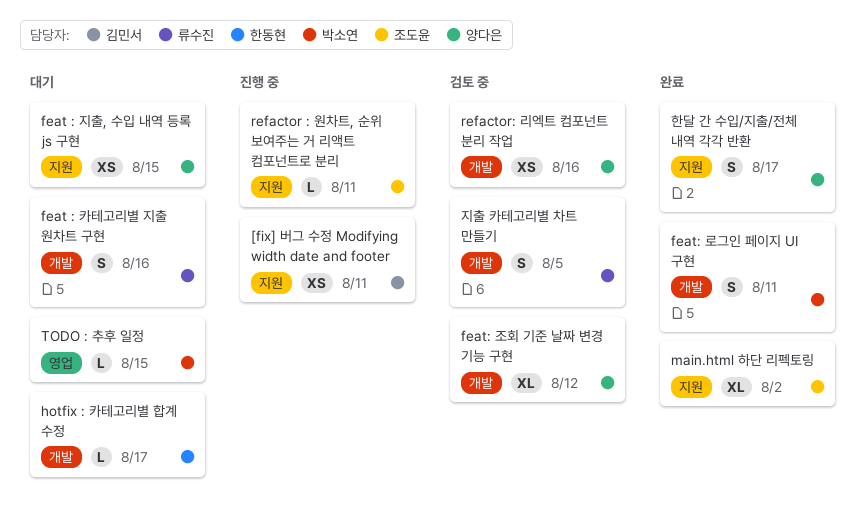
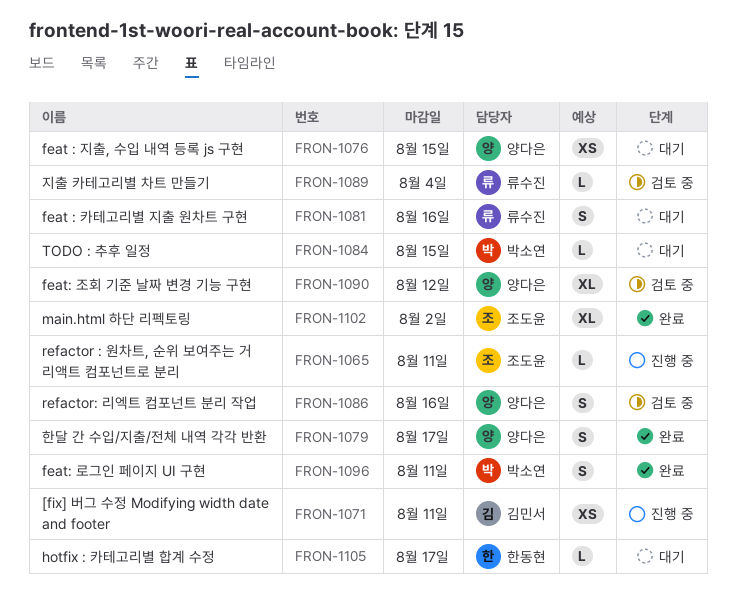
refactor: 리엑트 컴포넌트 분리 작업, estimate: XS -> S
지출 카테고리별 차트 만들기, estimate: S -> L
지출 카테고리별 차트 만들기, due: Aug 5 -> Aug 4

